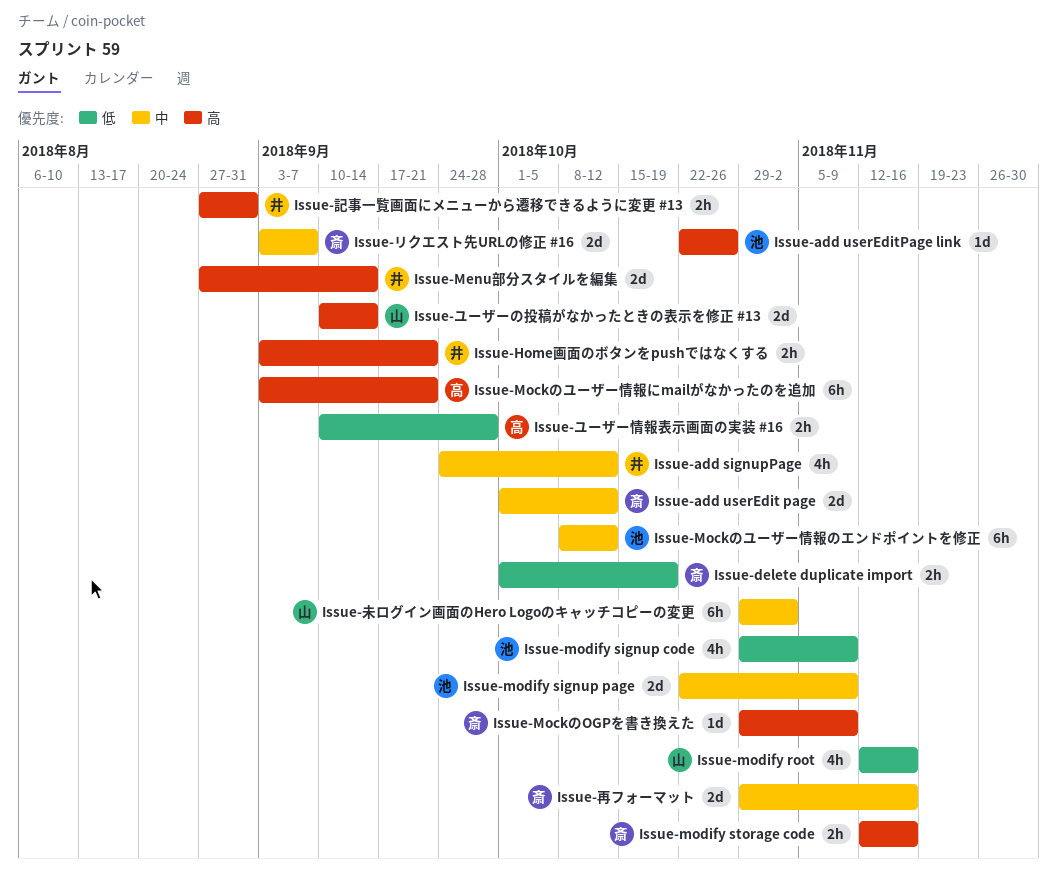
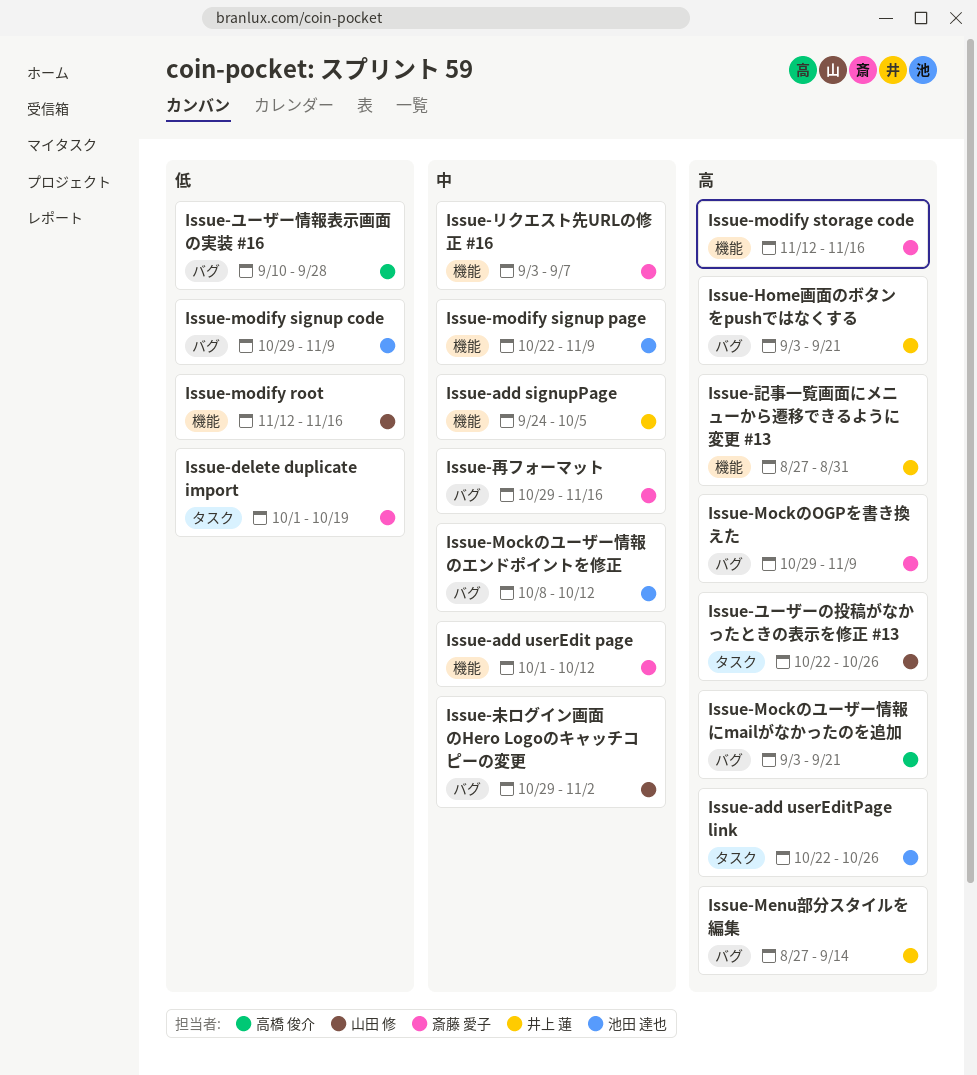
Issue-add signupPage, due: Oct 12 -> Oct 5
Issue-ユーザーの投稿がなかったときの表示を修正 #13, start: Sep 10 -> Oct 22
Issue-ユーザーの投稿がなかったときの表示を修正 #13, due: Sep 14 -> Oct 26

